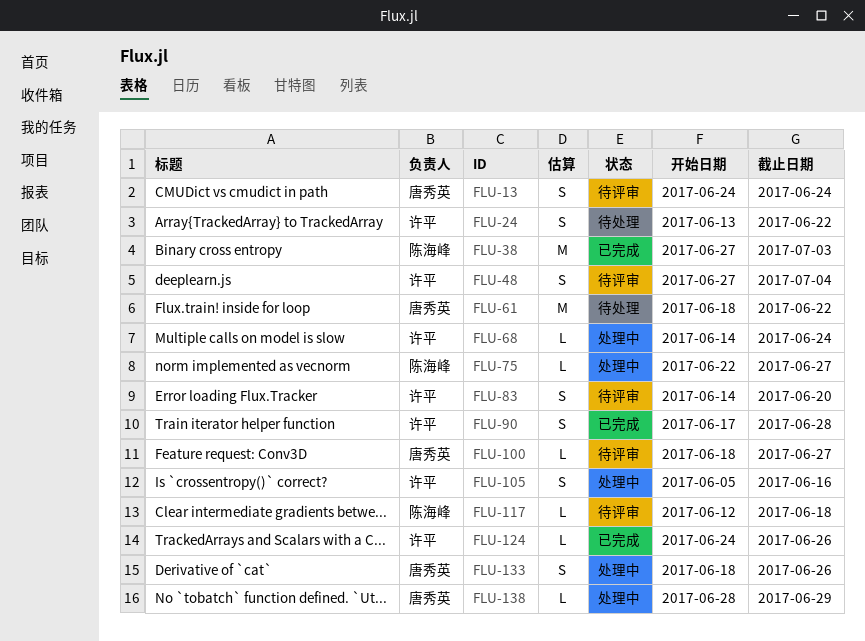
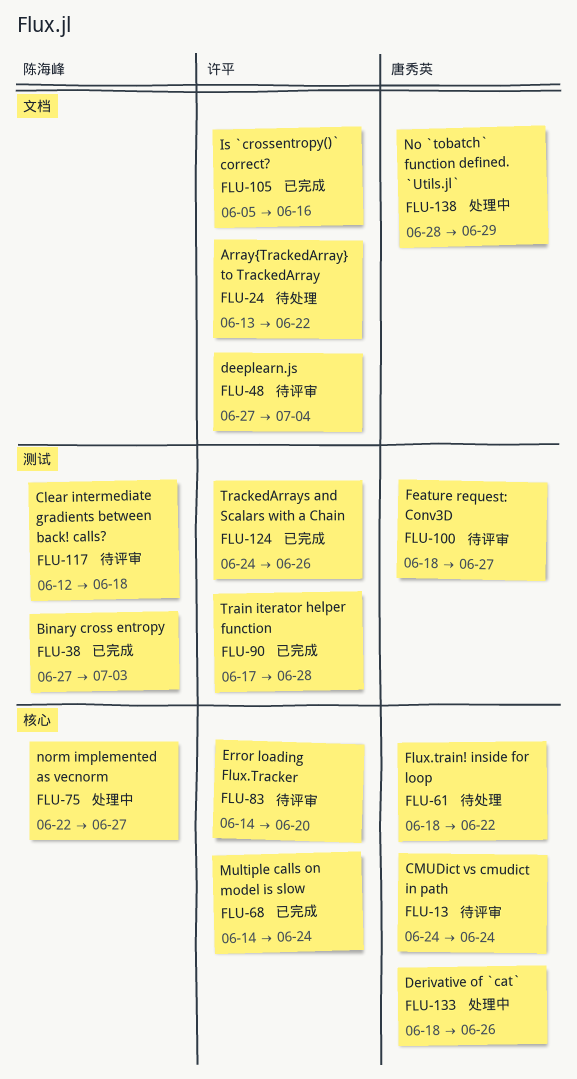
FLU-68, status: 处理中 -> 已完成
FLU-105, status: 处理中 -> 已完成

